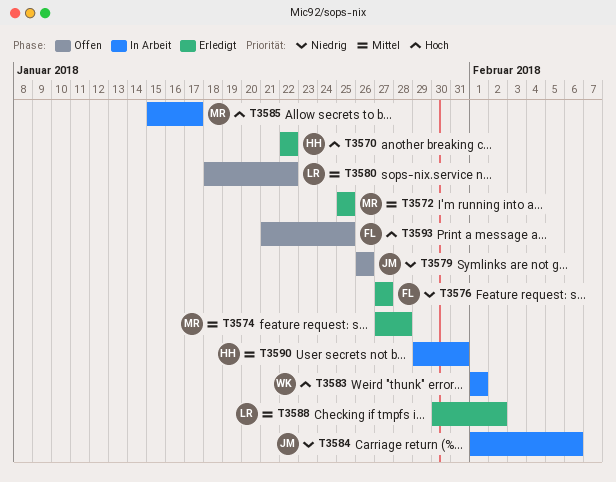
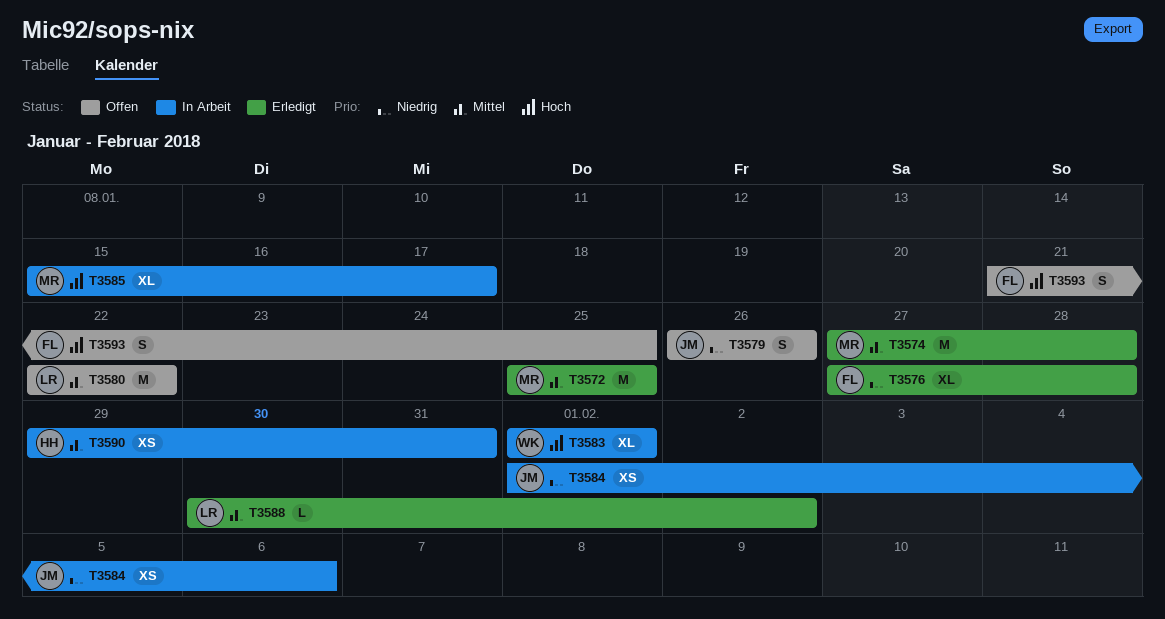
T3570: present -> none
T3576, due: Jan 27 -> Jan 28
T3580, start: Jan 18 -> Jan 22

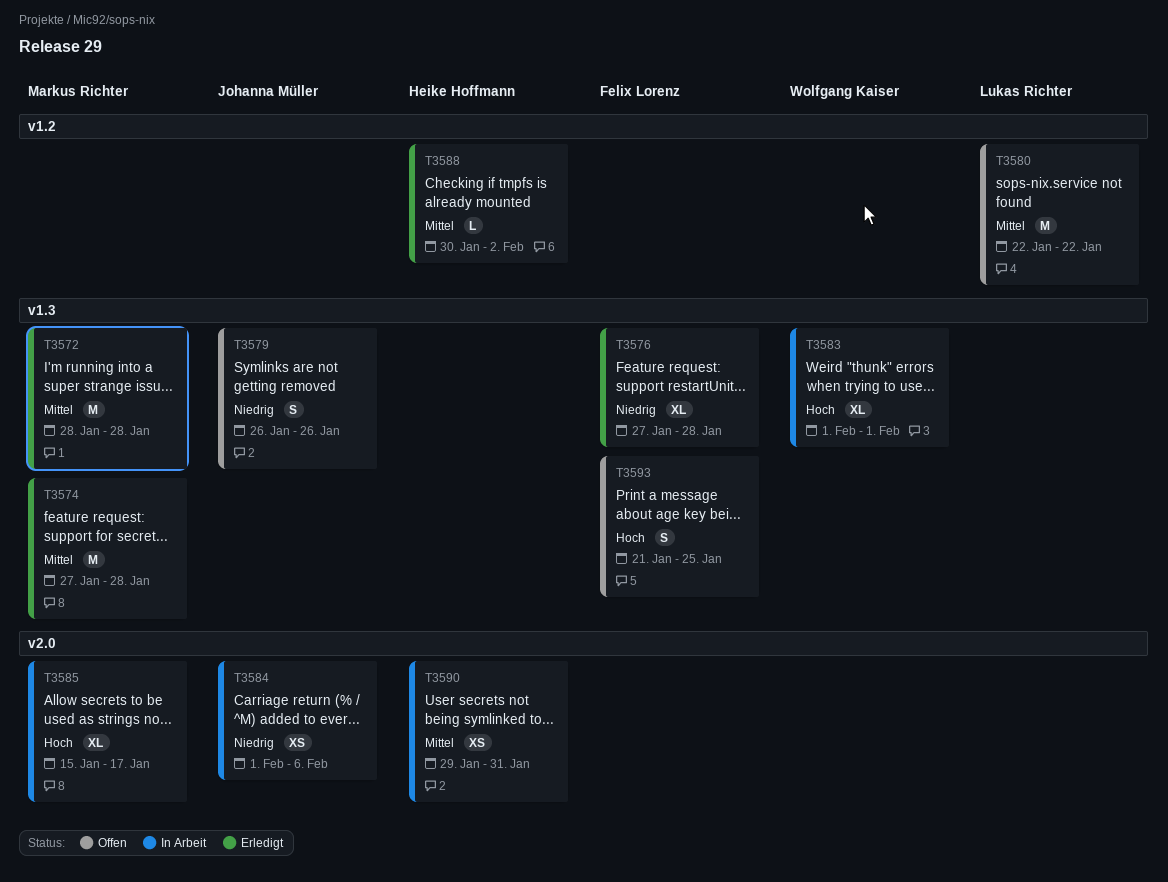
T3572, start: Jan 25 -> Jan 28
T3572, due: Jan 25 -> Jan 28
T3588, owner: Lukas Richter -> Heike Hoffmann

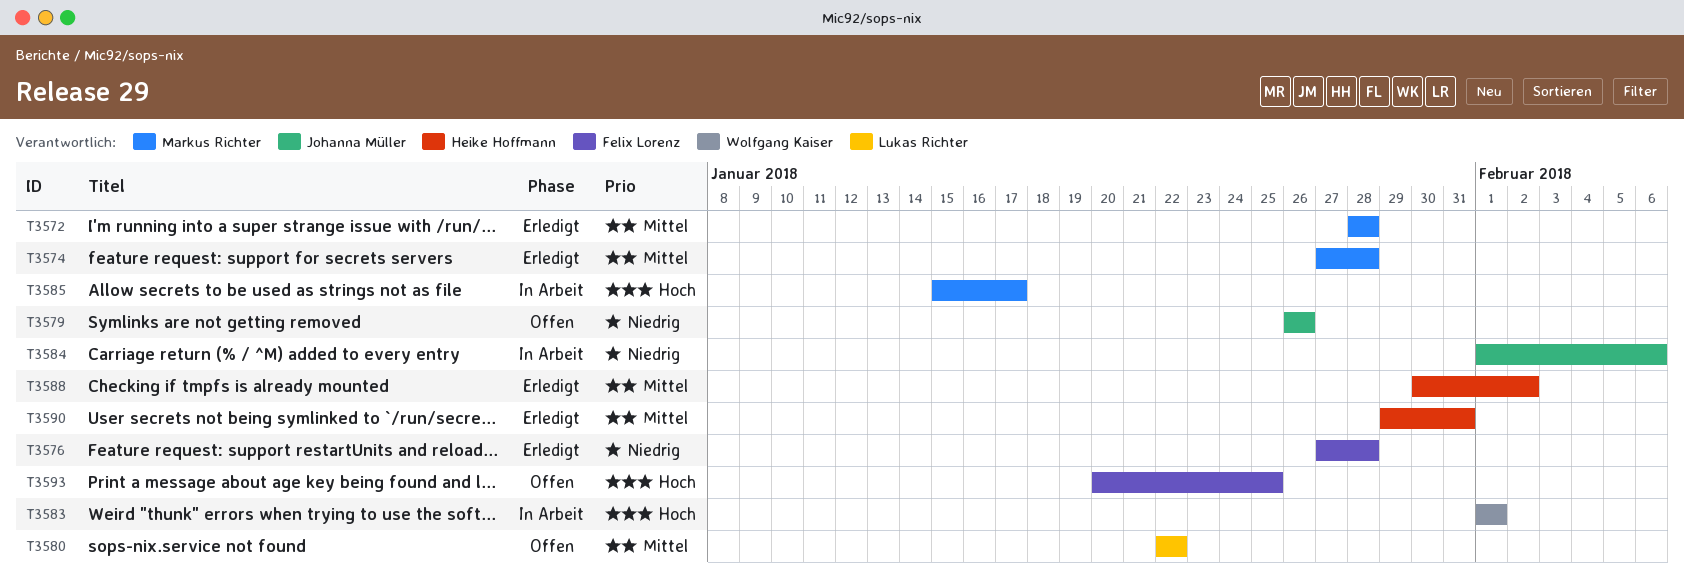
T3590, status: In Arbeit -> Erledigt
T3593, start: Jan 21 -> Jan 20

